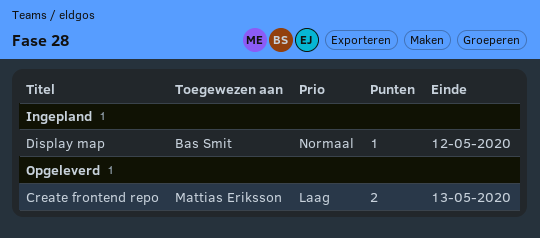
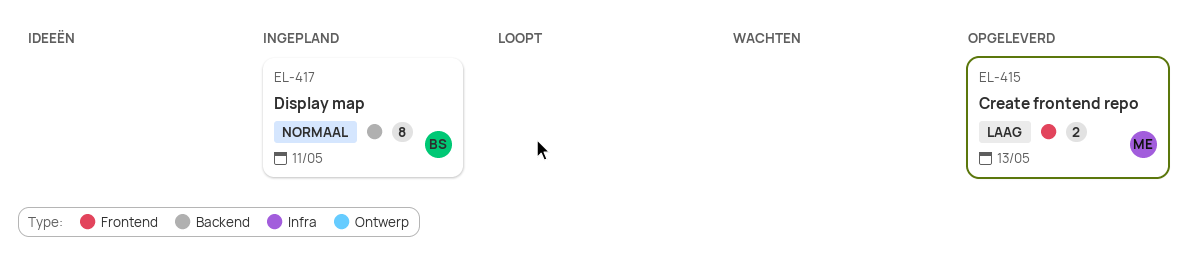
Display map, estimate: 1 -> 8
Display map, due: May 12 -> May 11

